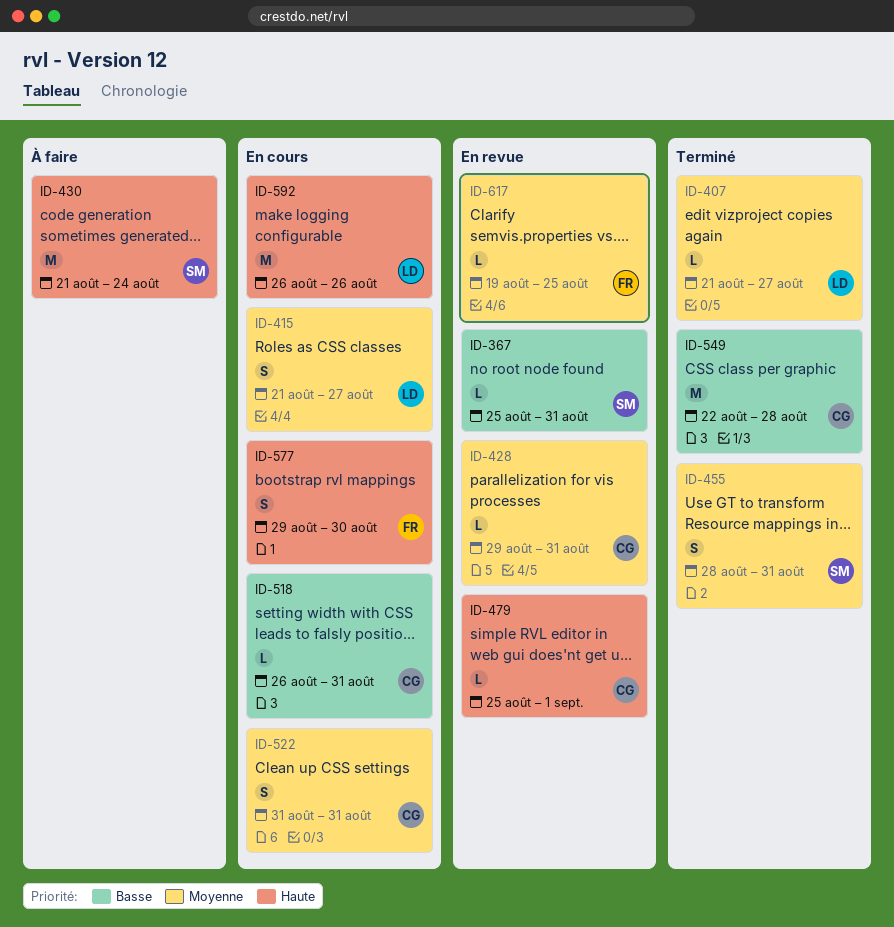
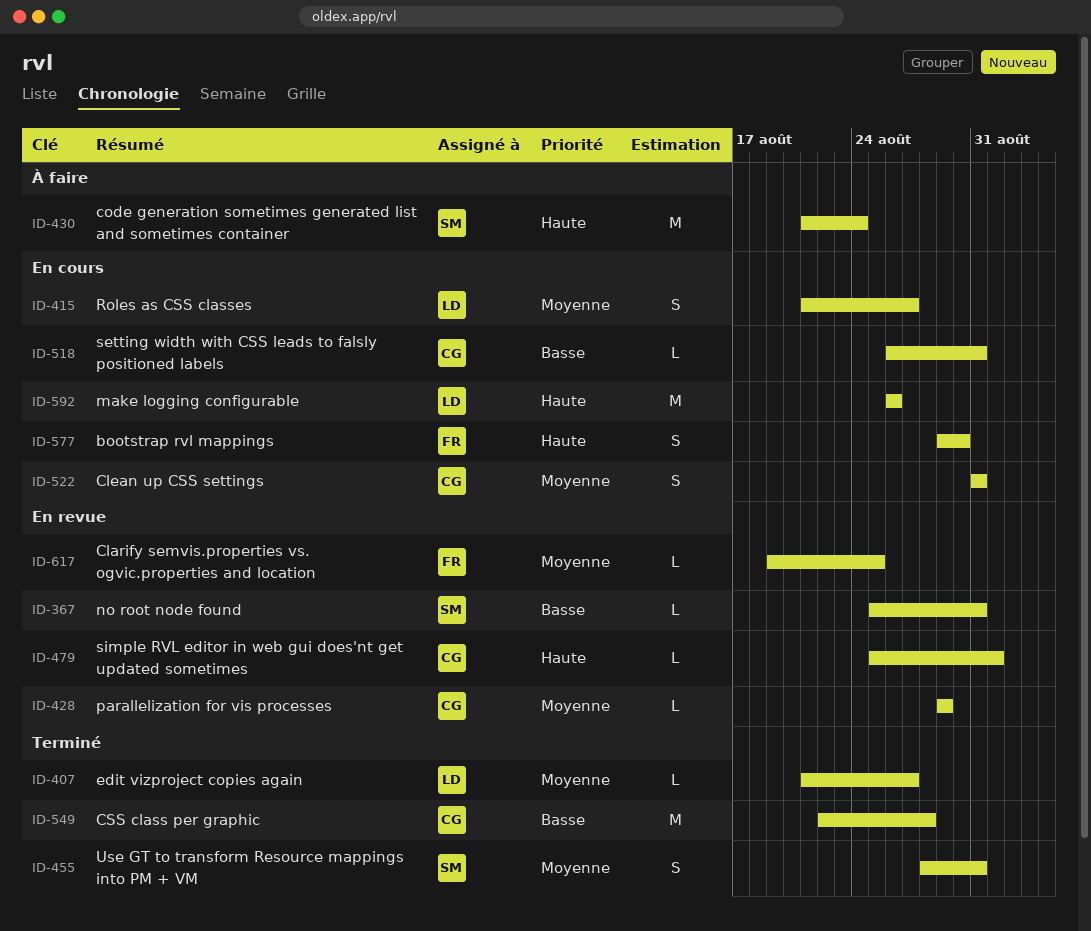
ID-428, due: Aug 31 -> Aug 29

